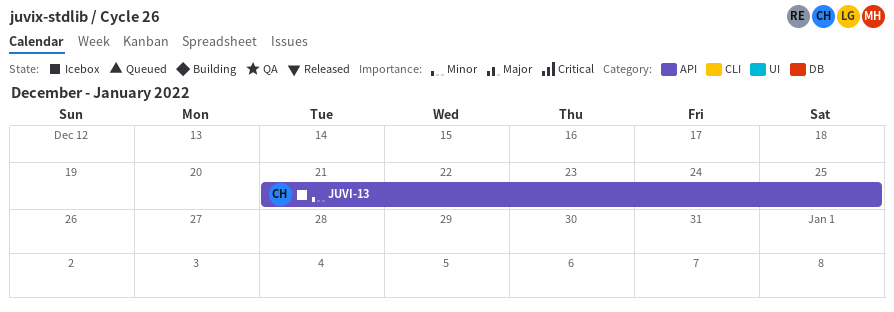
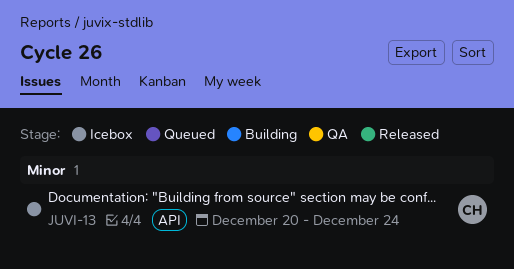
JUVI-13, start: Dec 21 -> Dec 20
JUVI-13, due: Dec 25 -> Dec 24

